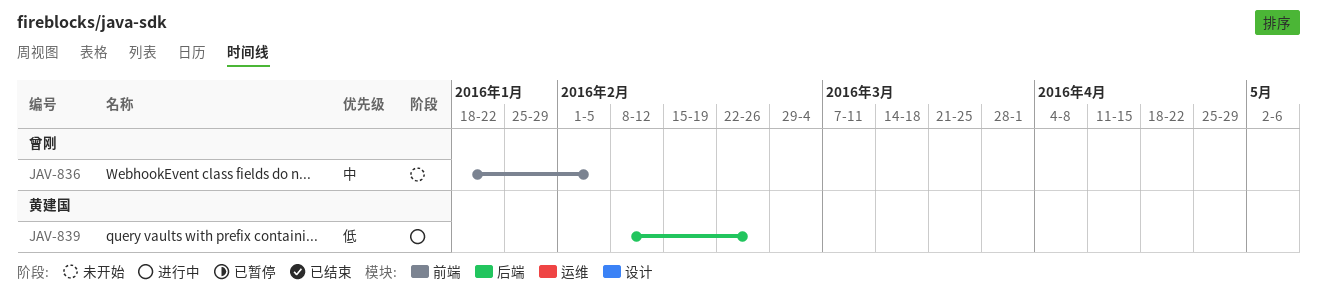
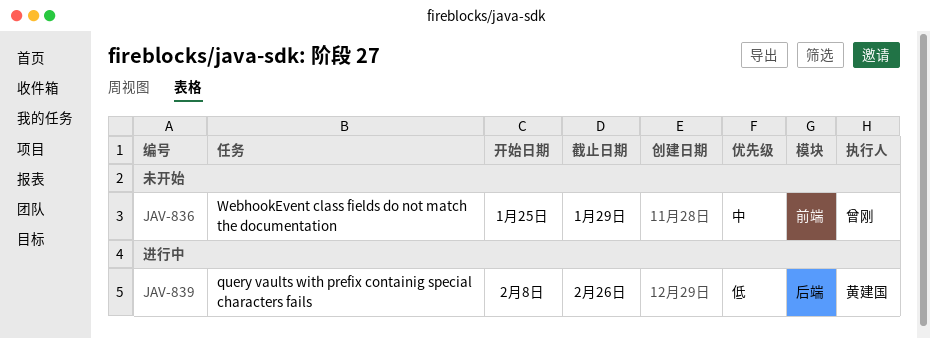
JAV-836, start: Jan 18 -> Jan 25
JAV-836, due: Feb 5 -> Jan 29

